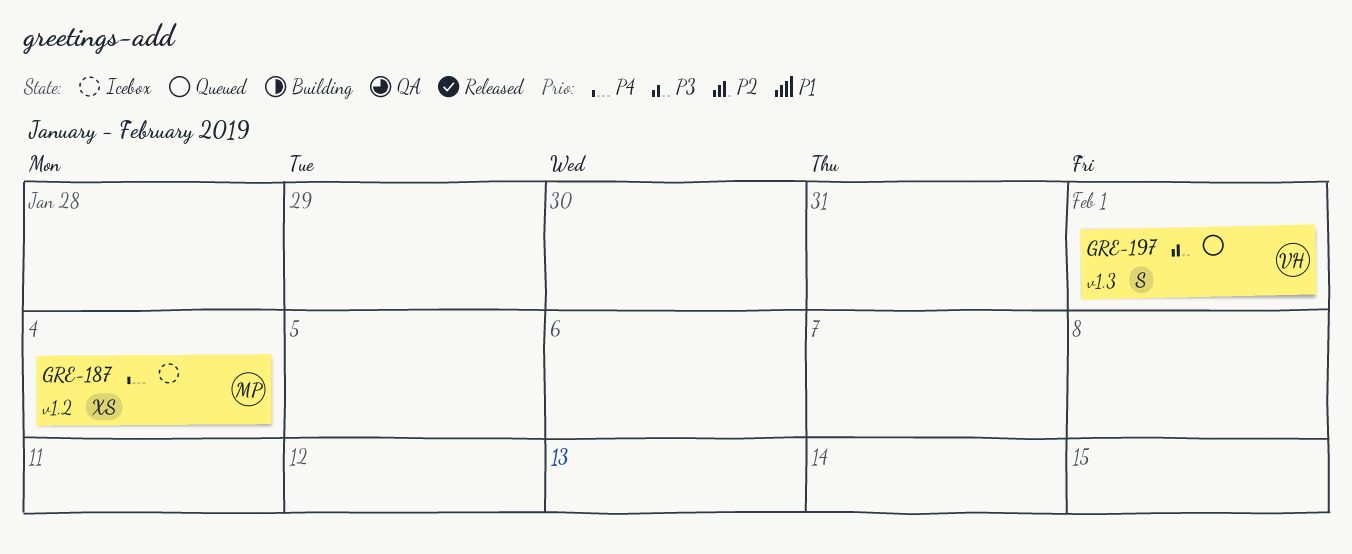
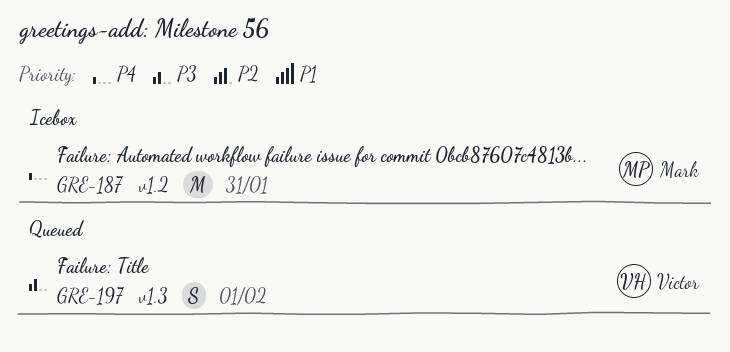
GRE-187, estimate: XS -> M
GRE-187, due: Feb 4 -> Jan 31

